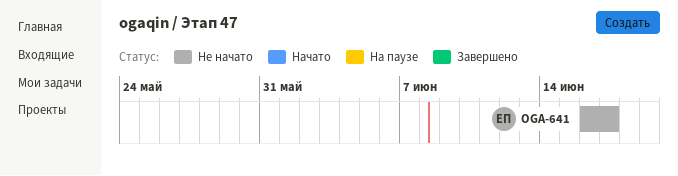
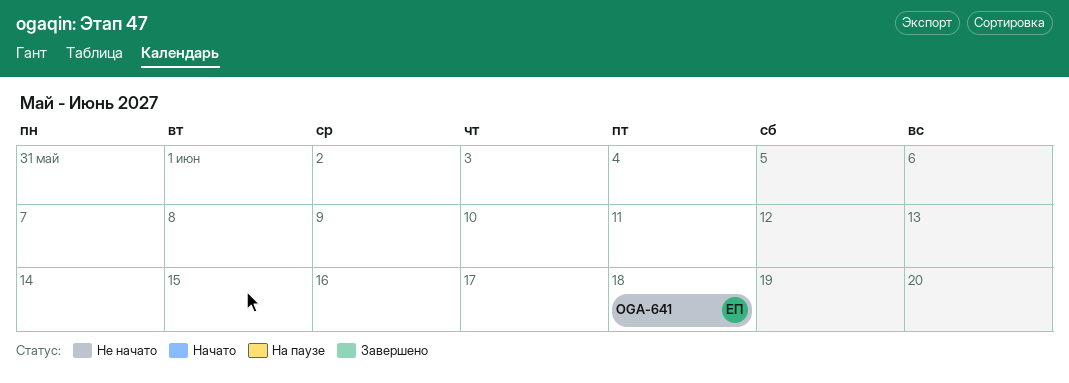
OGA-641, due: Jun 17 -> Jun 18

